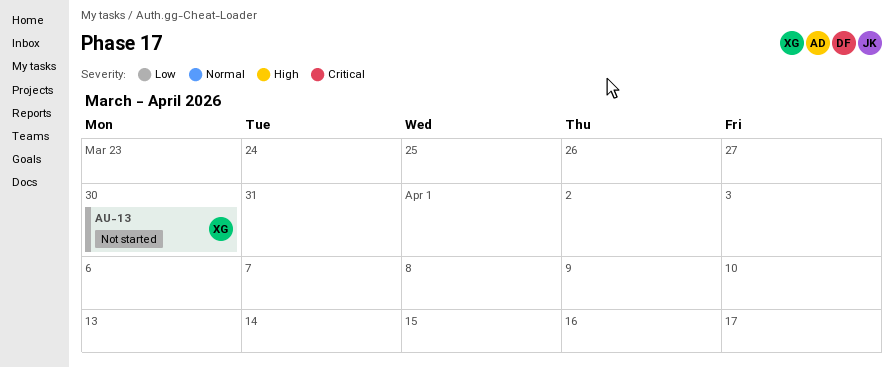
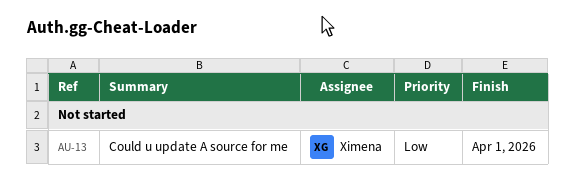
AU-13, due: Mar 30 -> Apr 1

